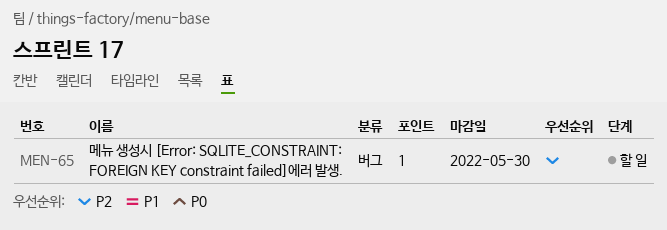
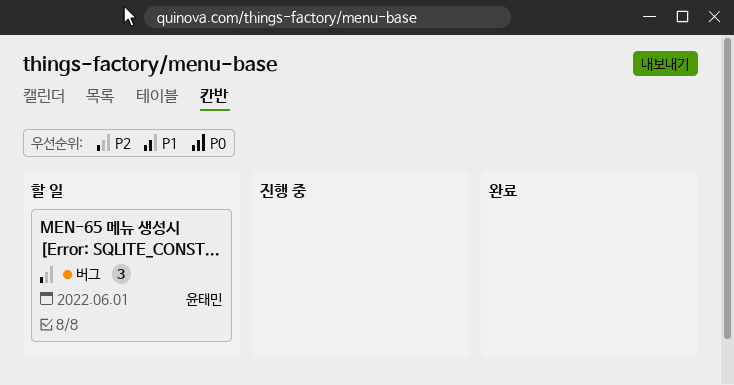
MEN-65, estimate: 1 -> 3
MEN-65, due: May 30 -> Jun 1

